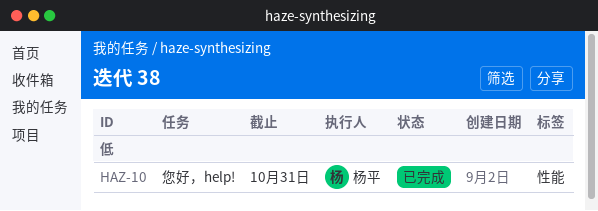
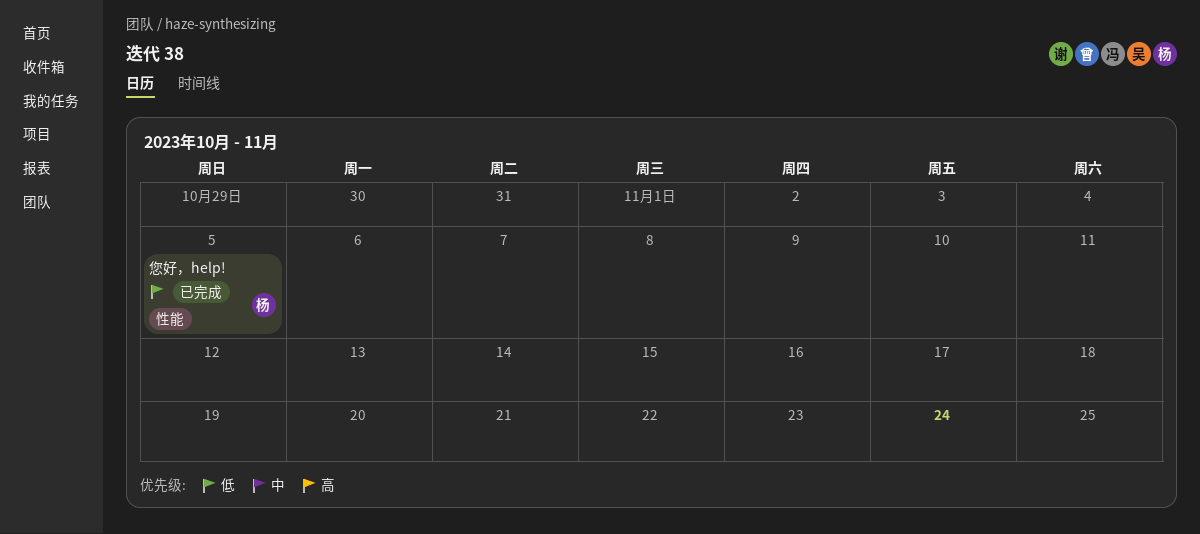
您好，help!, due: Oct 31 -> Nov 5

